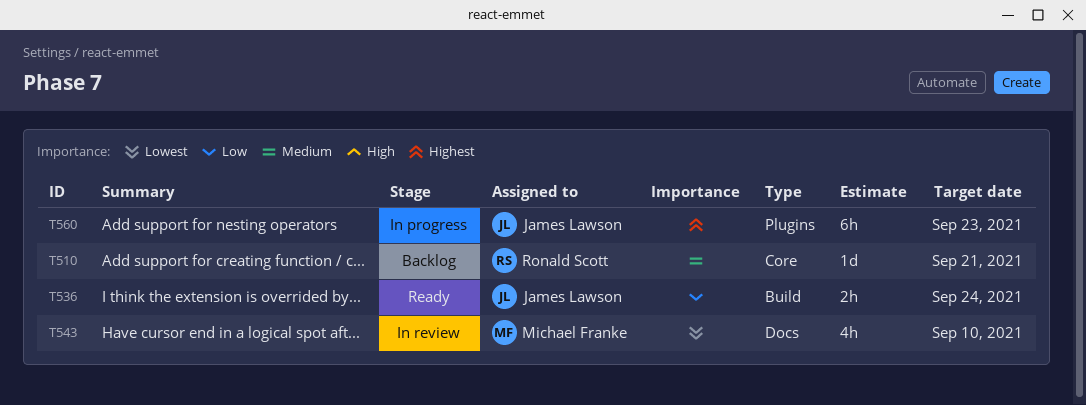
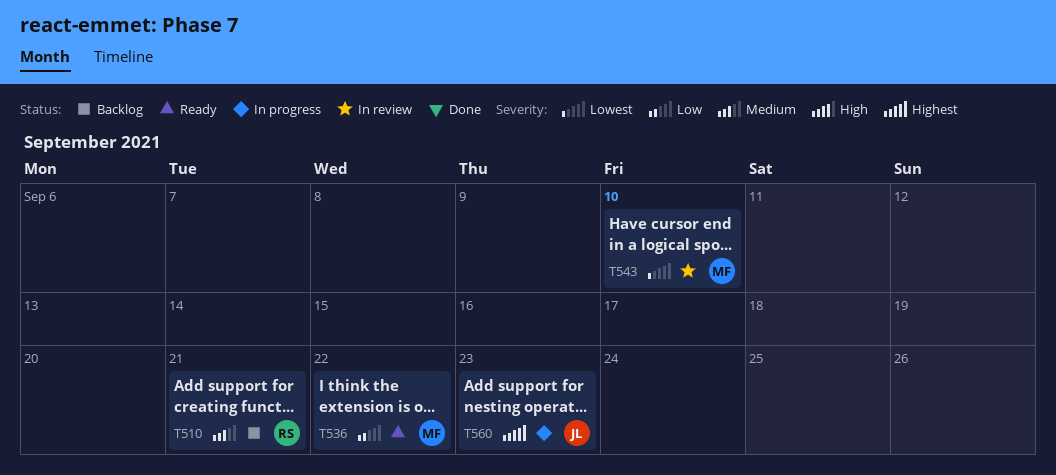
T536, owner: James Lawson -> Michael Franke
T536, due: Sep 24 -> Sep 22

